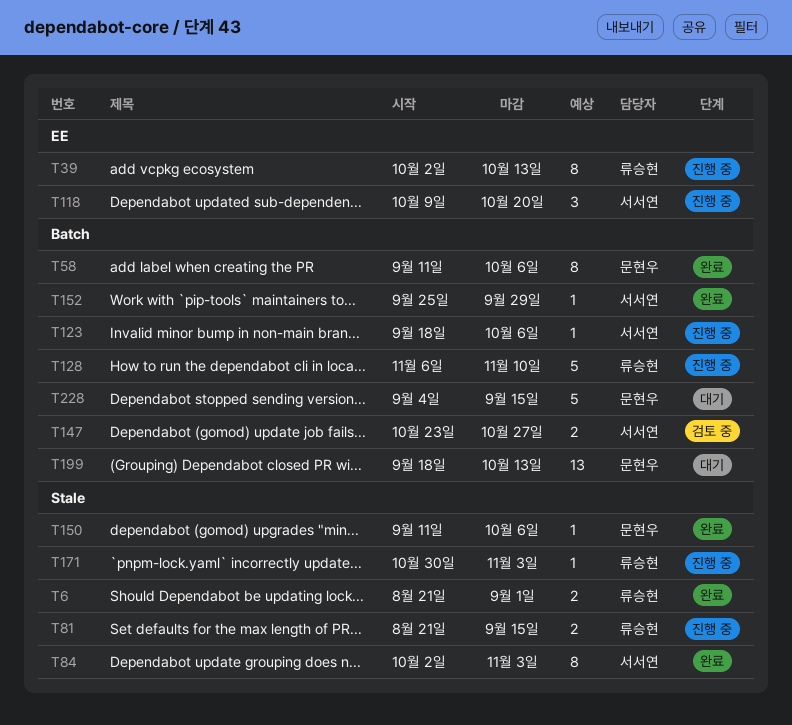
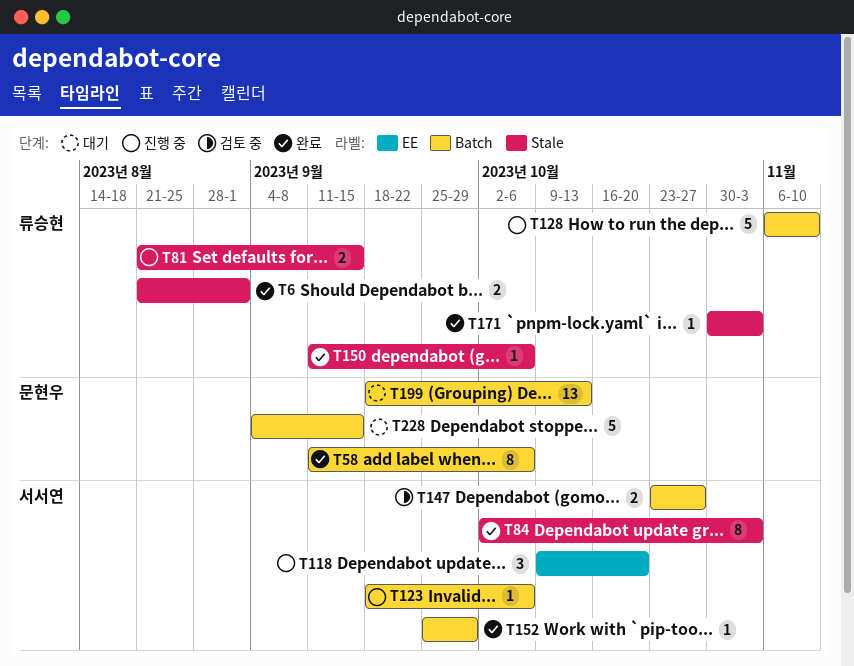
T39: present -> none
T150, owner: 문현우 -> 류승현
T171, status: 진행 중 -> 완료

